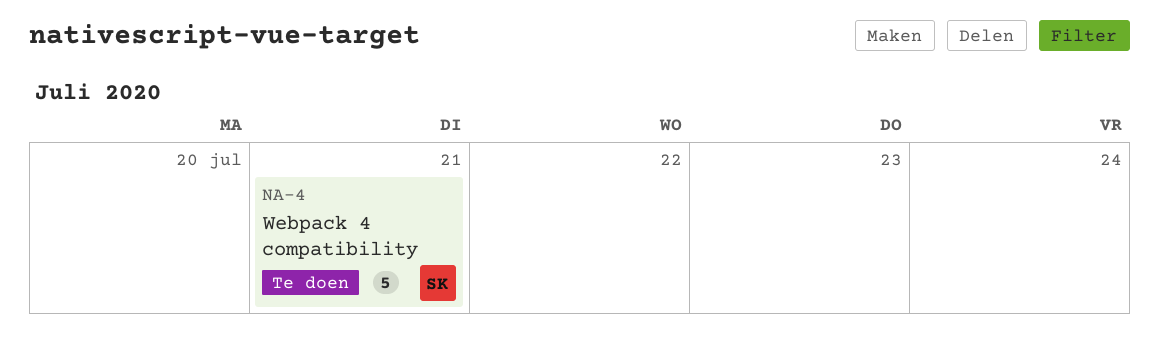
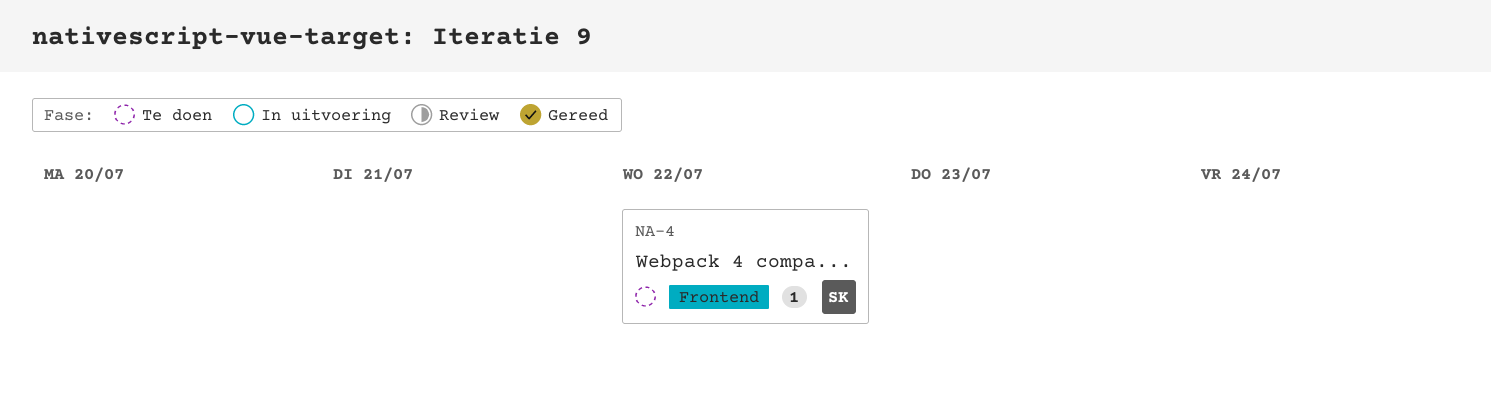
NA-4, estimate: 5 -> 1
NA-4, due: Jul 21 -> Jul 22

